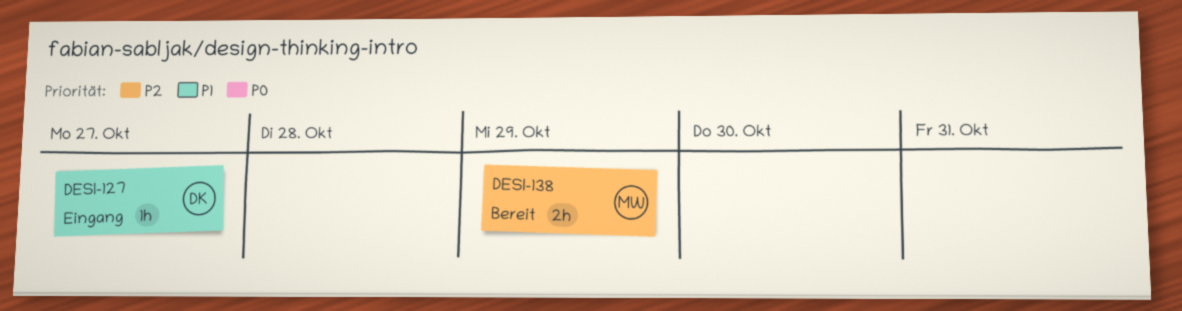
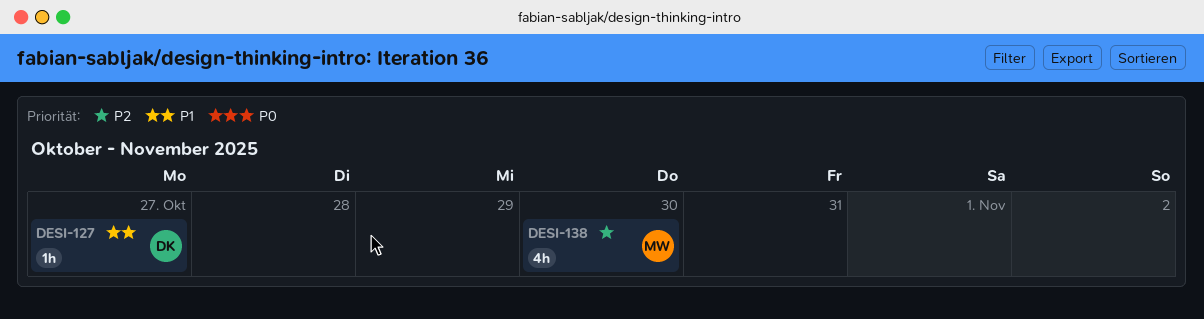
DESI-138, estimate: 2h -> 4h
DESI-138, due: Oct 29 -> Oct 30

